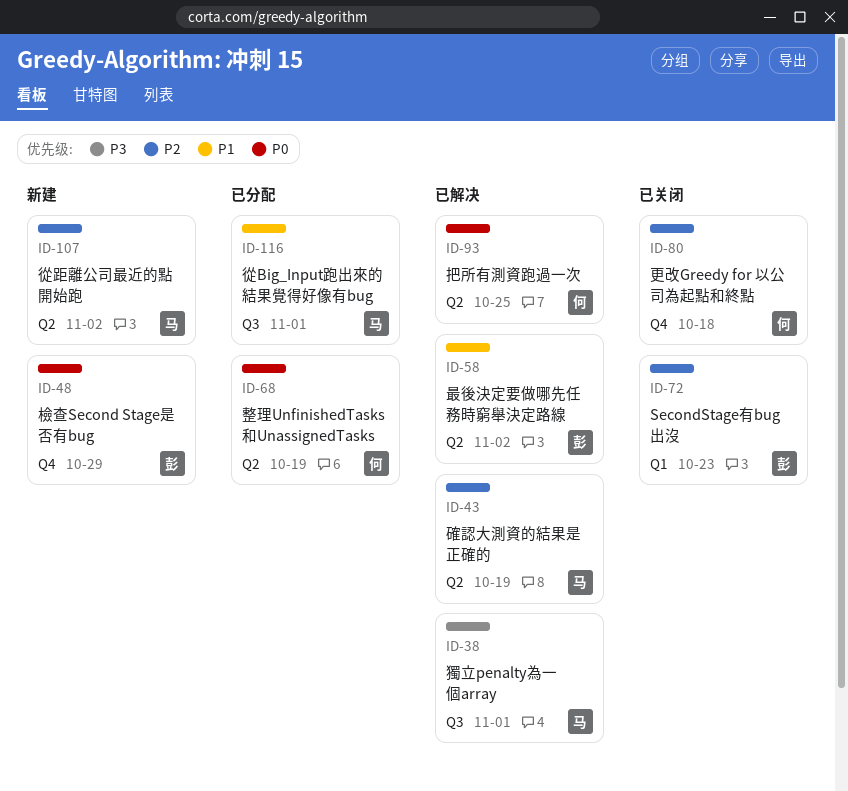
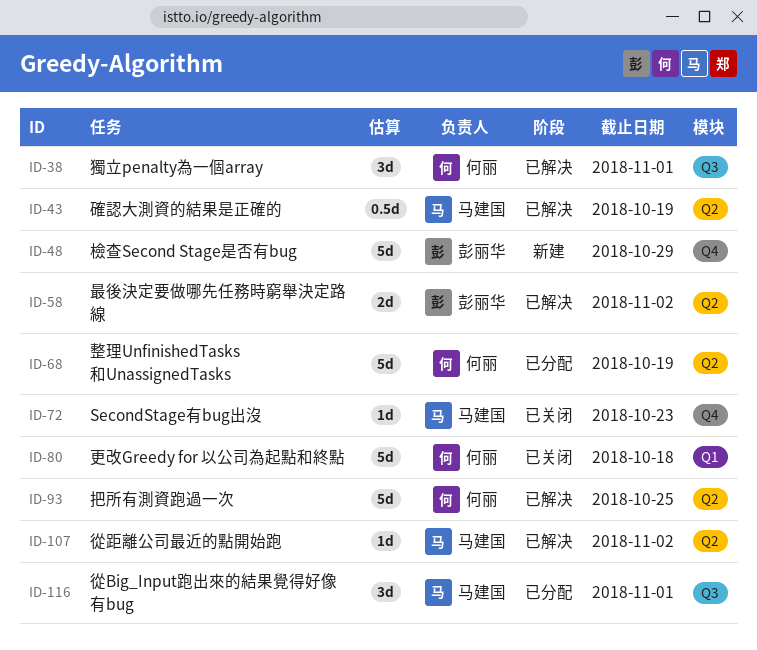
ID-38, owner: 马建国 -> 何丽
ID-72, owner: 彭丽华 -> 马建国
ID-72, label: Q1 -> Q4
ID-80, label: Q4 -> Q1
ID-107, status: 新建 -> 已解决

